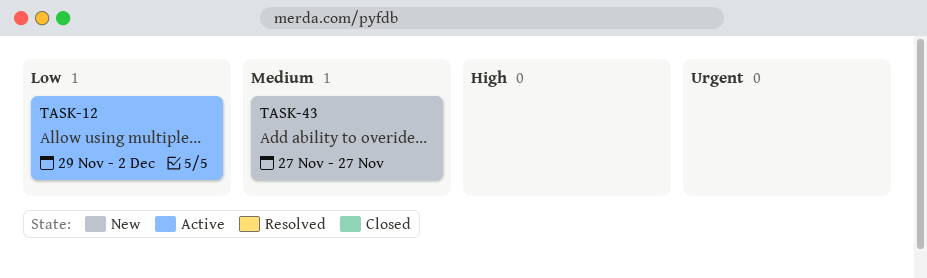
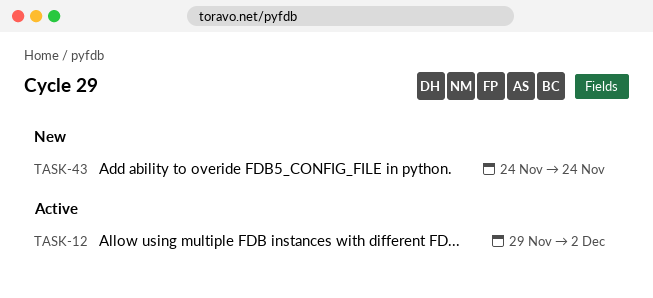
TASK-43, start: Nov 27 -> Nov 24
TASK-43, due: Nov 27 -> Nov 24

